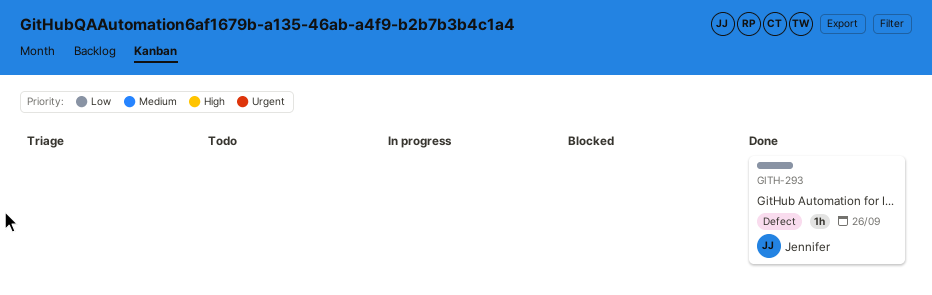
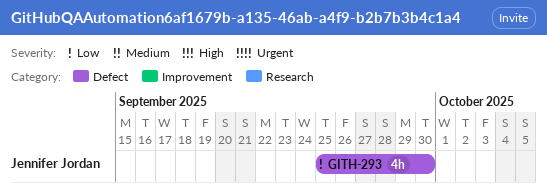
GITH-293, estimate: 1h -> 4h
GITH-293, due: Sep 26 -> Sep 30

